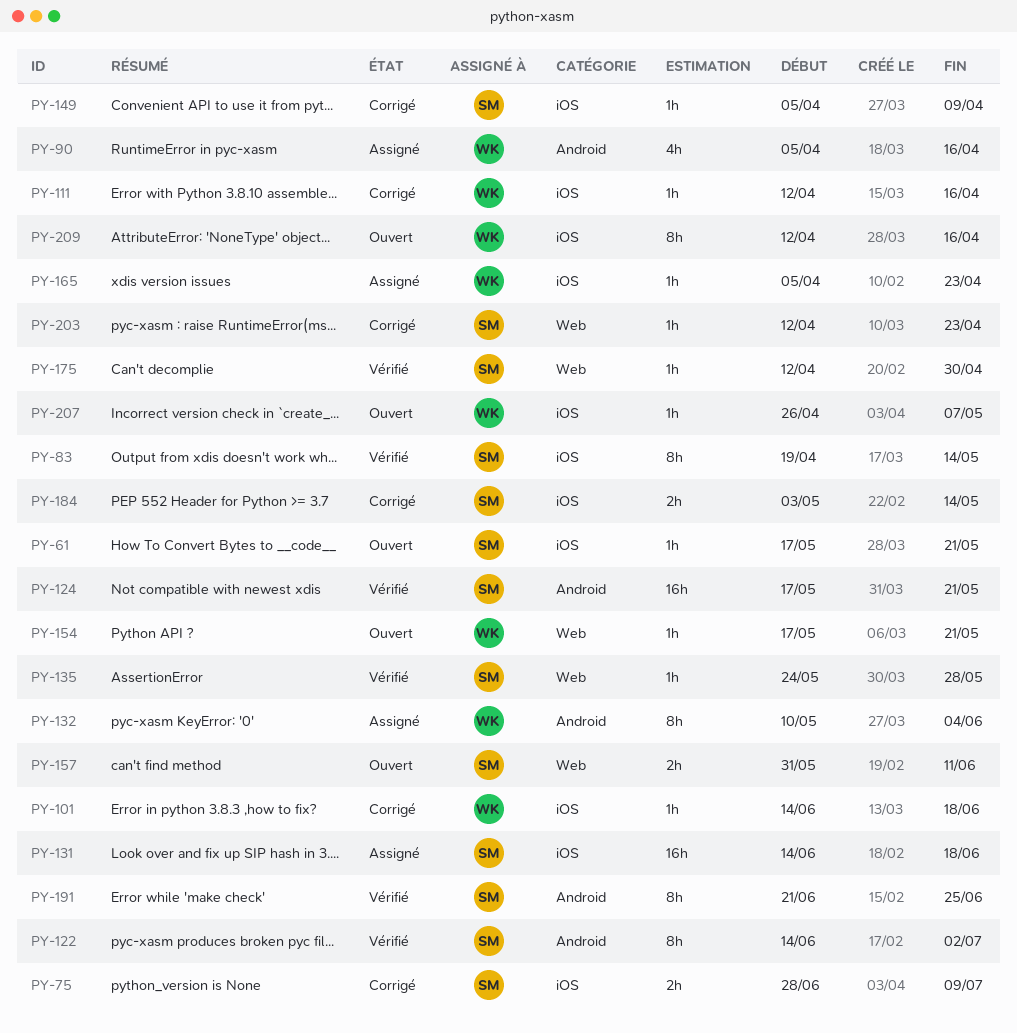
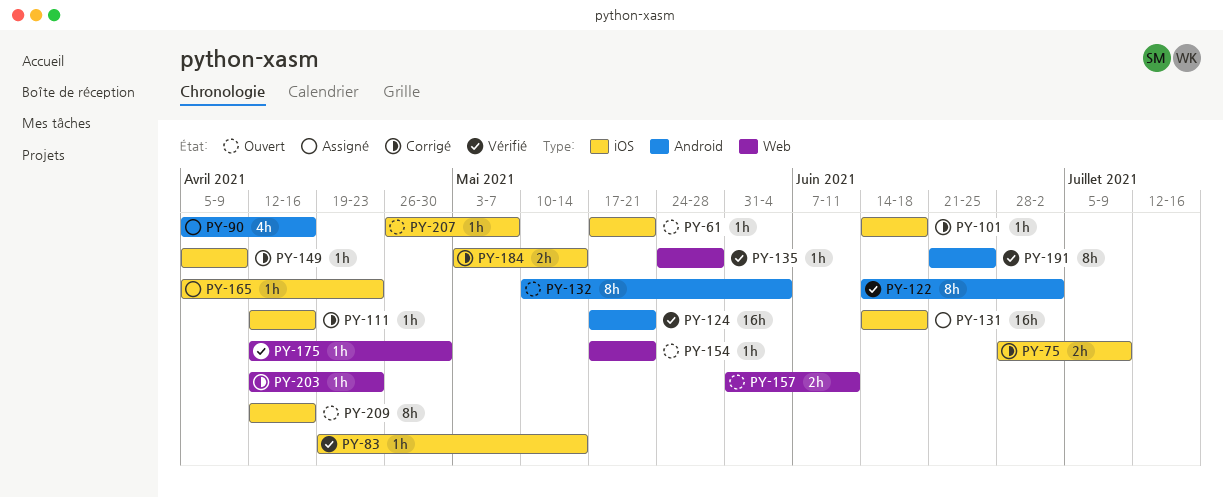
PY-83, estimate: 8h -> 1h
PY-132, status: Assigné -> Ouvert

